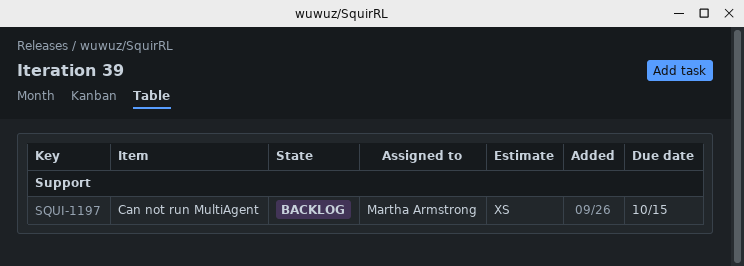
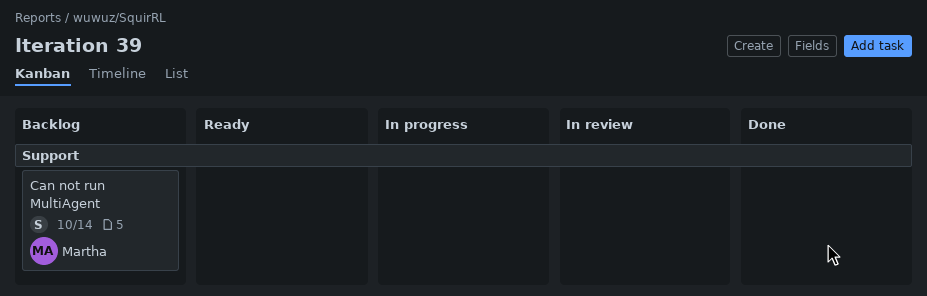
Can not run MultiAgent, estimate: XS -> S
Can not run MultiAgent, due: Oct 15 -> Oct 14

